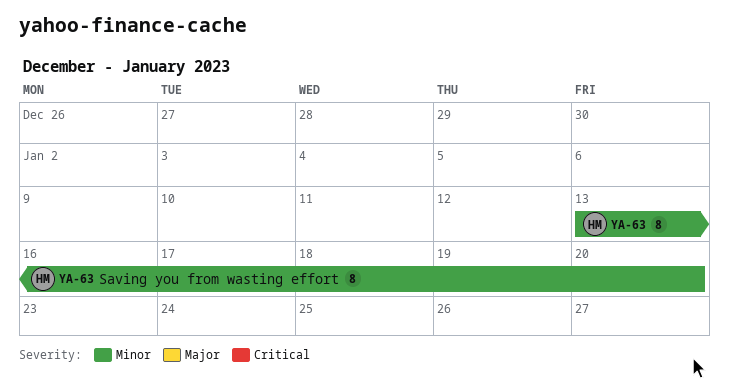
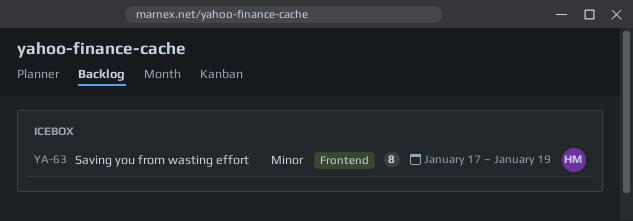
YA-63, start: Jan 13 -> Jan 17
YA-63, due: Jan 20 -> Jan 19

